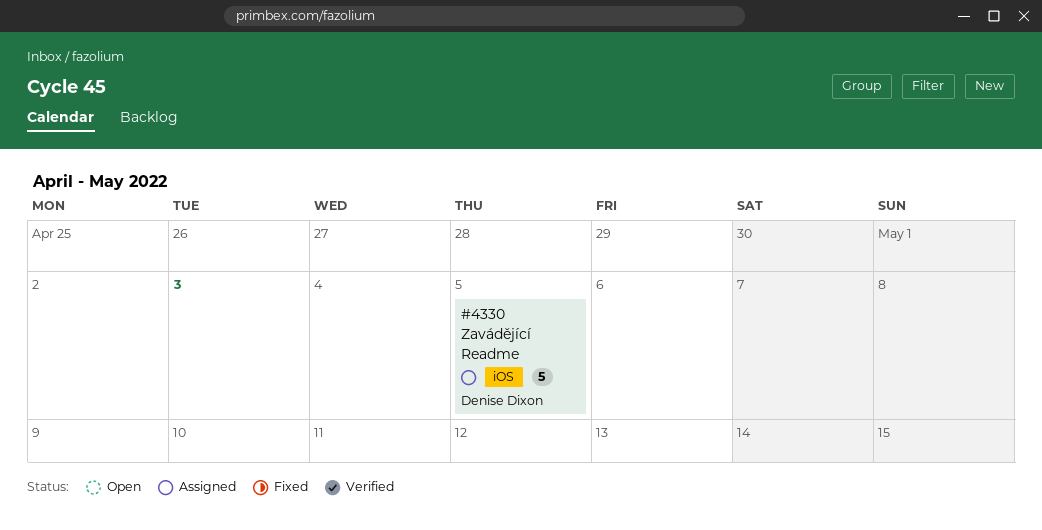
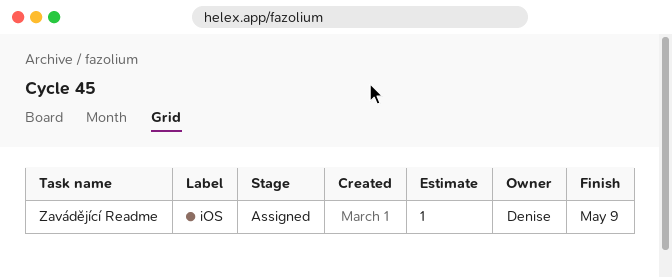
Zavádějící Readme, estimate: 5 -> 1
Zavádějící Readme, due: May 5 -> May 9

